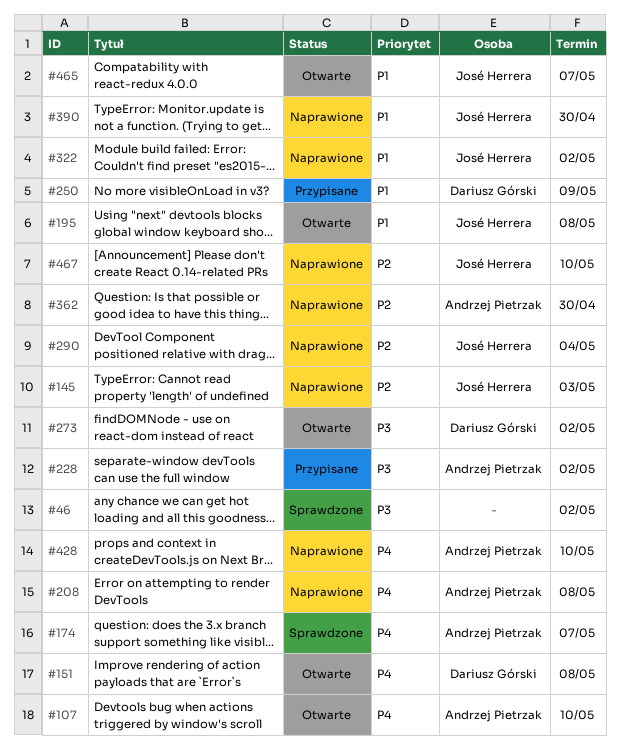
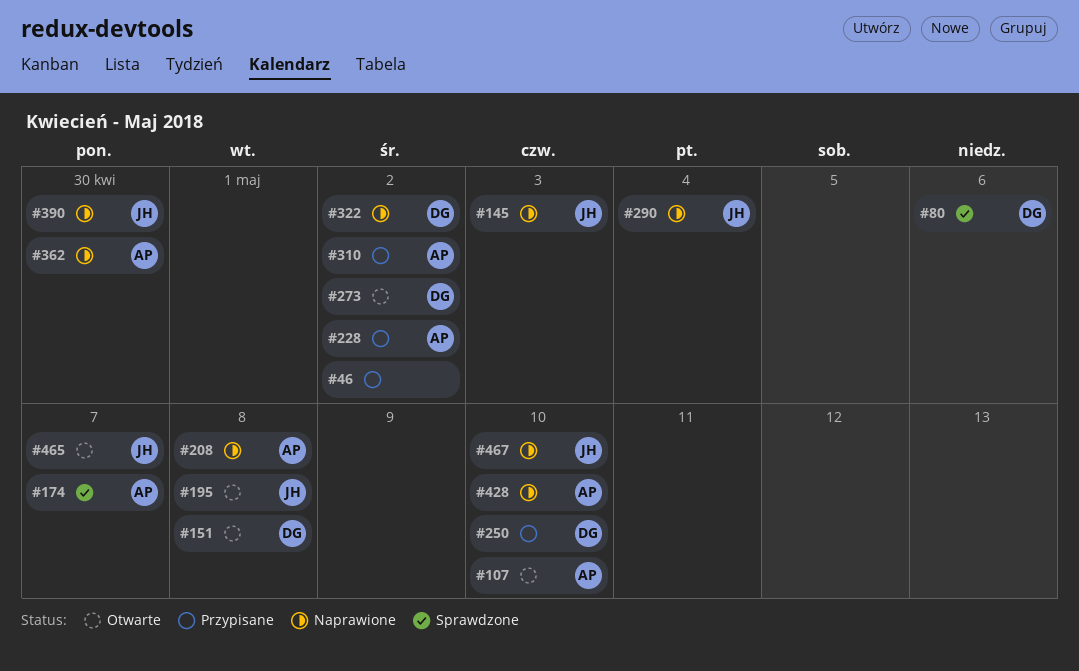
#46, status: Sprawdzone -> Przypisane
#80: none -> present
#250, due: May 9 -> May 10
#310: none -> present
#322, owner: José Herrera -> Dariusz Górski

